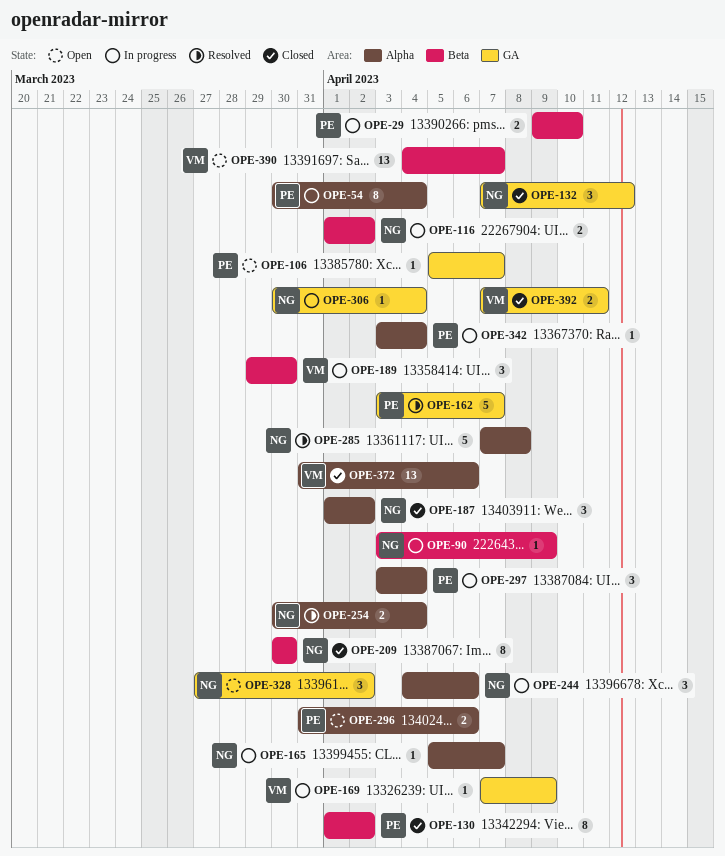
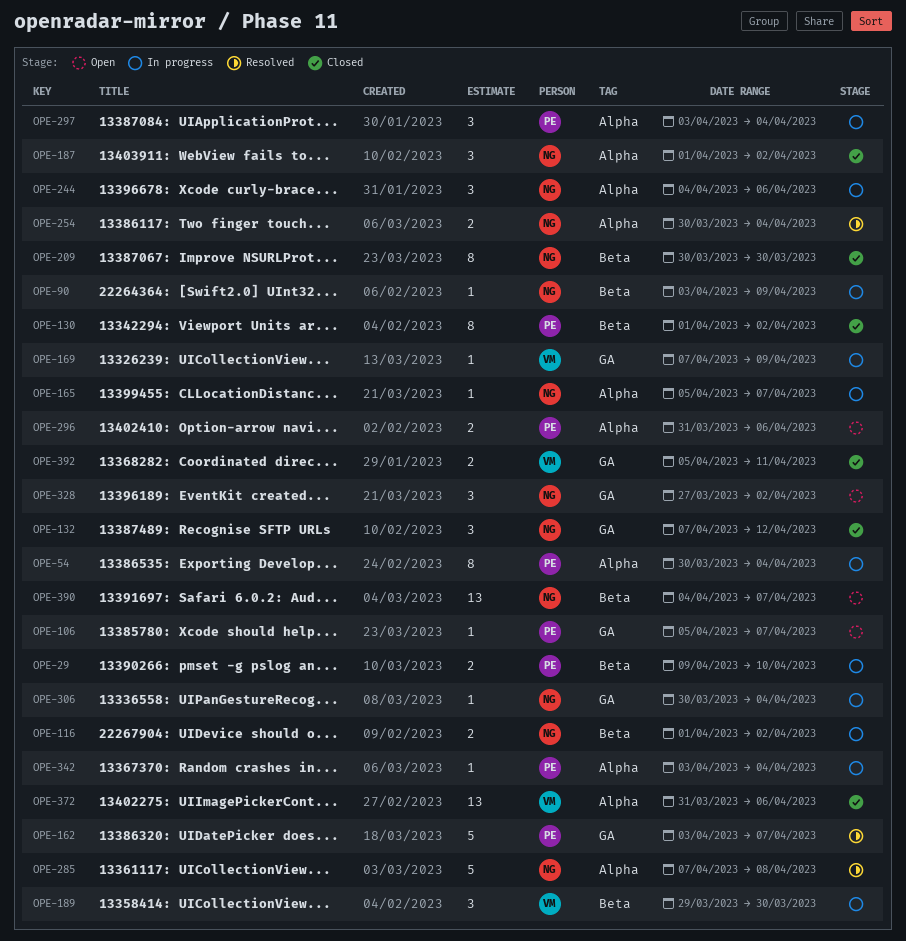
OPE-390, owner: VM -> NG
OPE-392, start: Apr 7 -> Apr 5

